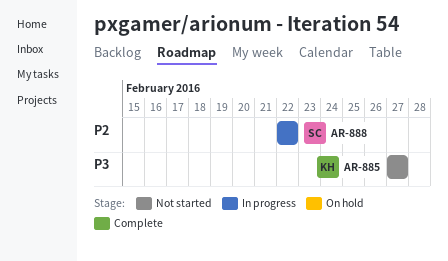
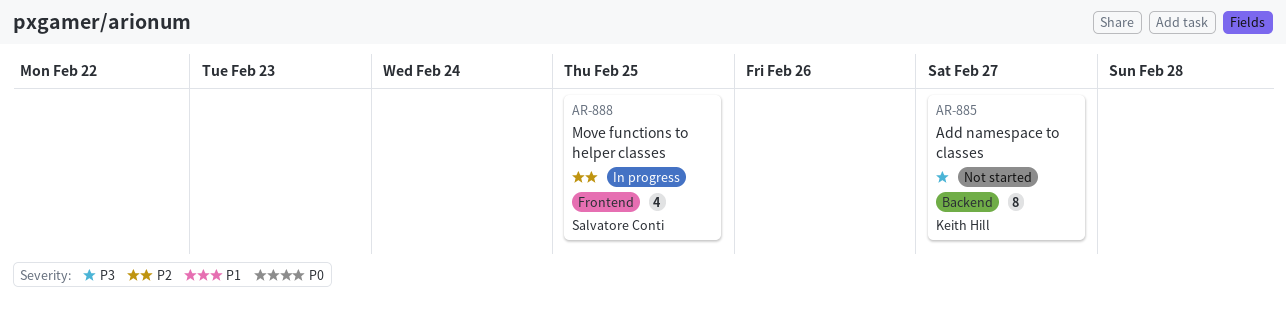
AR-888, due: Feb 22 -> Feb 25

